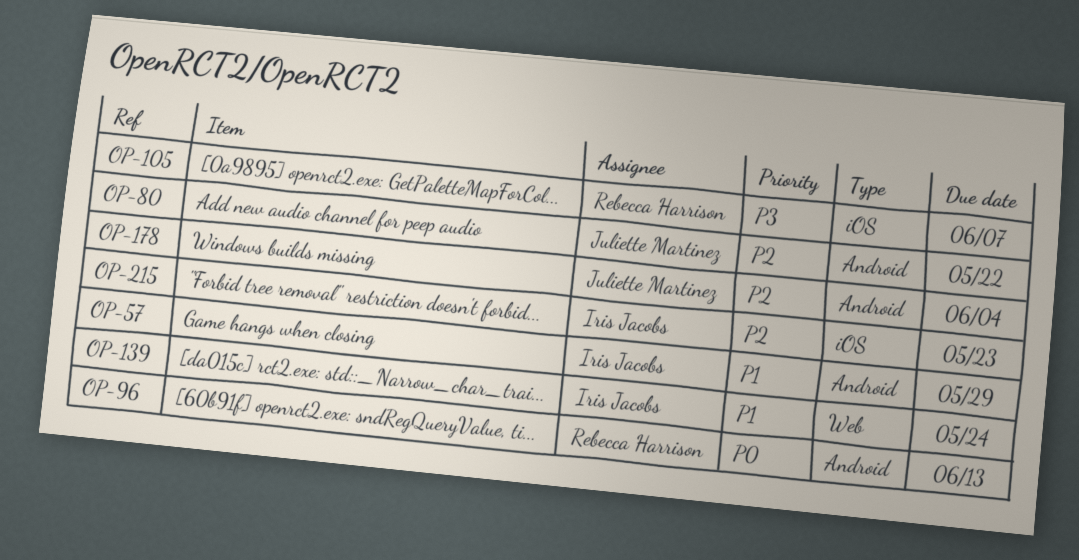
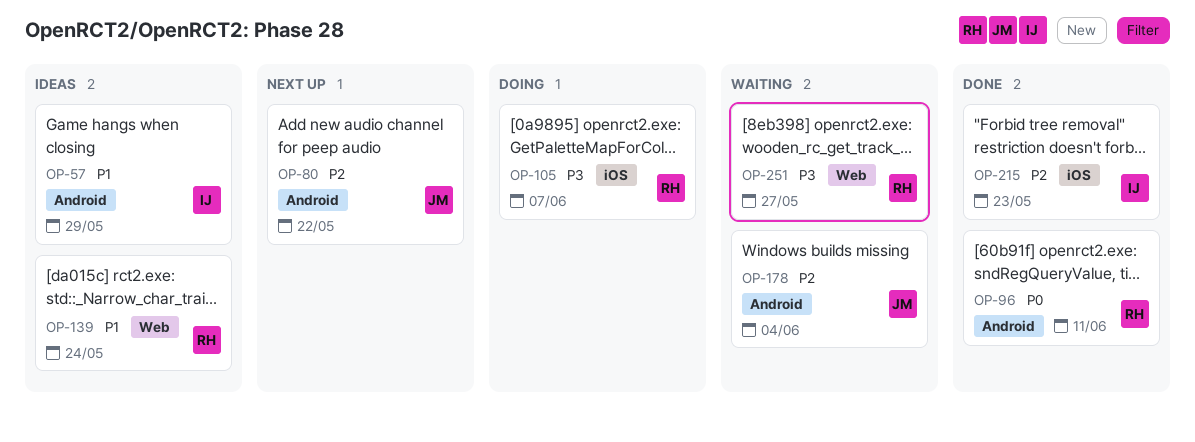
OP-96, due: Jun 13 -> Jun 11
OP-139, owner: Iris Jacobs -> Rebecca Harrison
OP-251: none -> present

